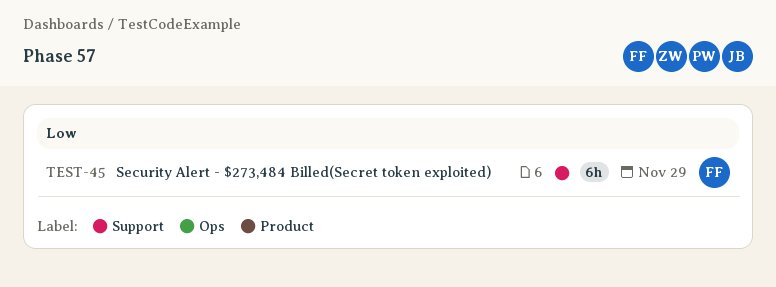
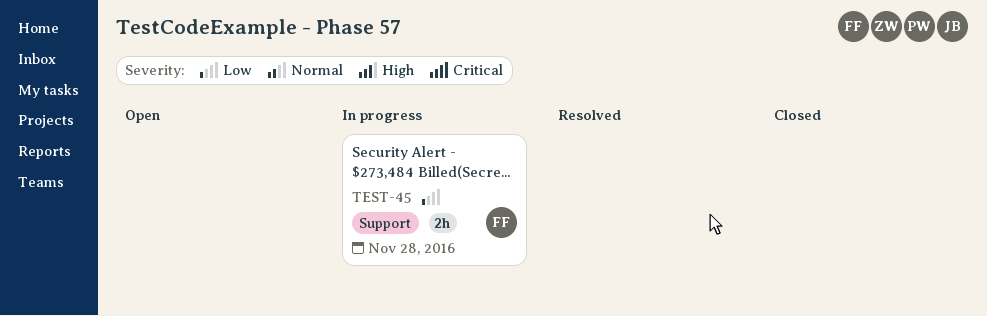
TEST-45, estimate: 6h -> 2h
TEST-45, due: Nov 29 -> Nov 28

